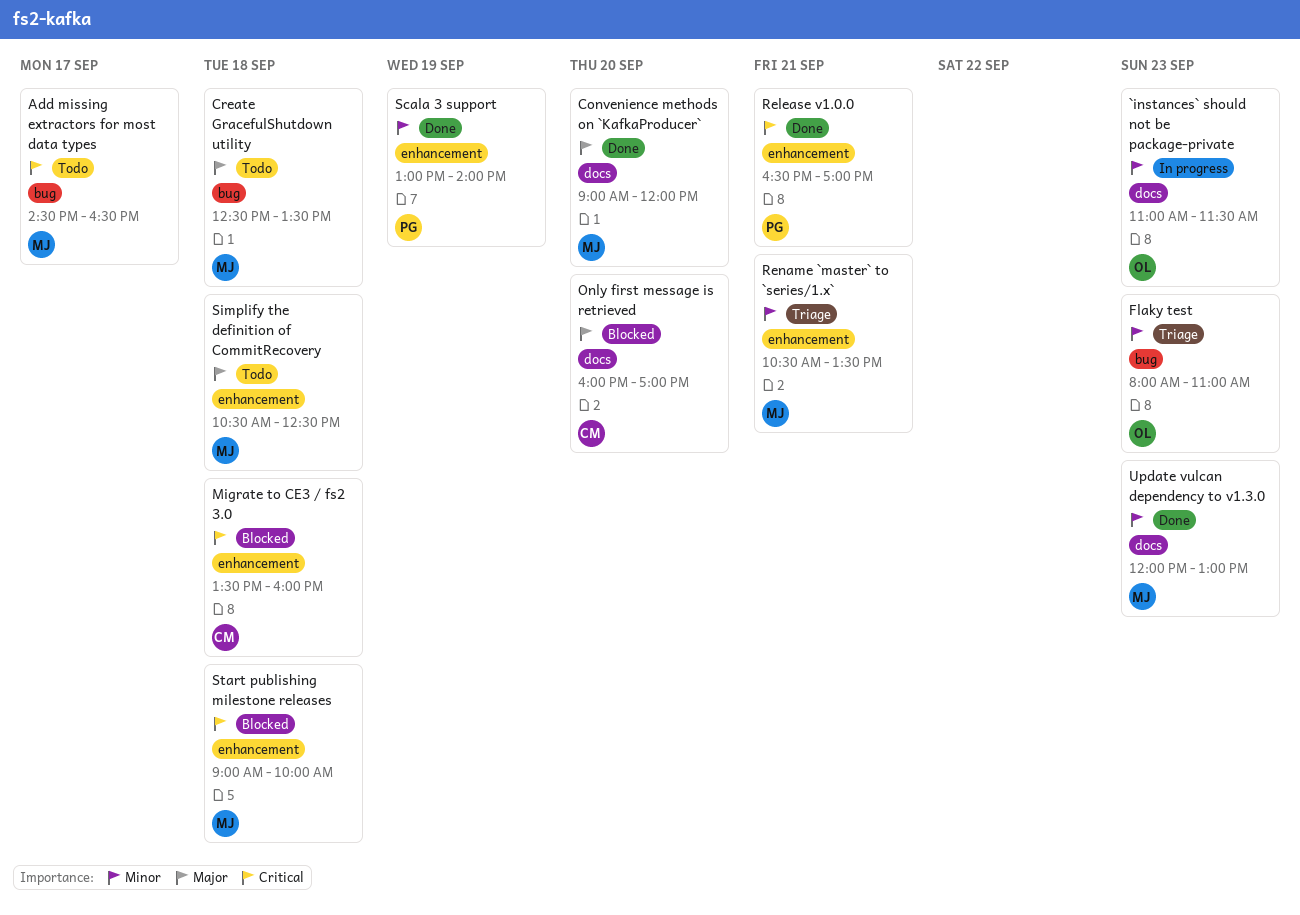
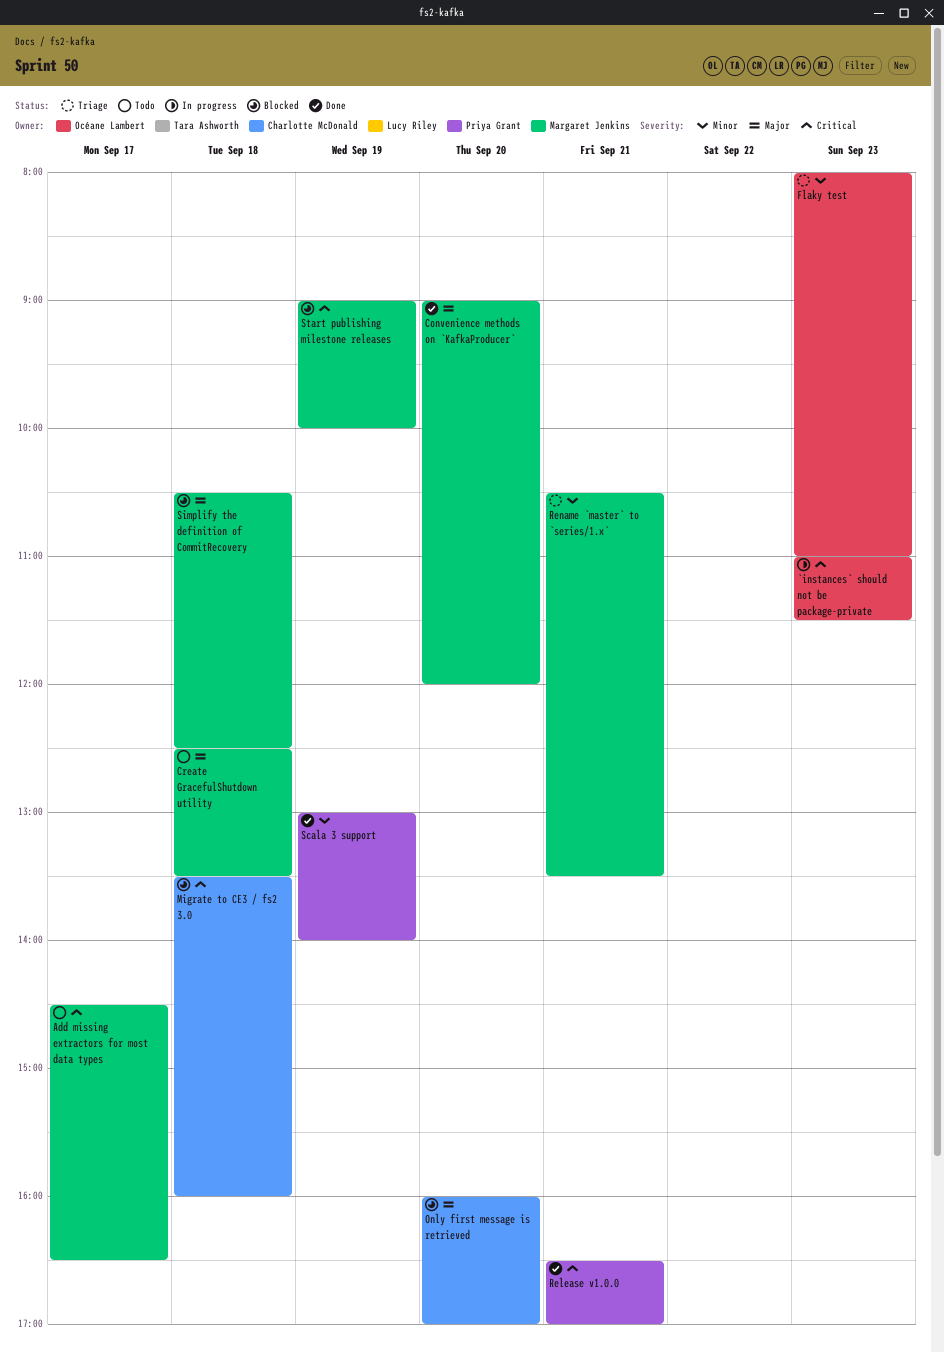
`instances` should not be package-private, priority: Minor -> Critical
Simplify the definition of CommitRecovery, status: Todo -> Blocked
Start publishing milestone releases, day: Sep 18 -> Sep 19
Update vulcan dependency to v1.3.0: present -> none

